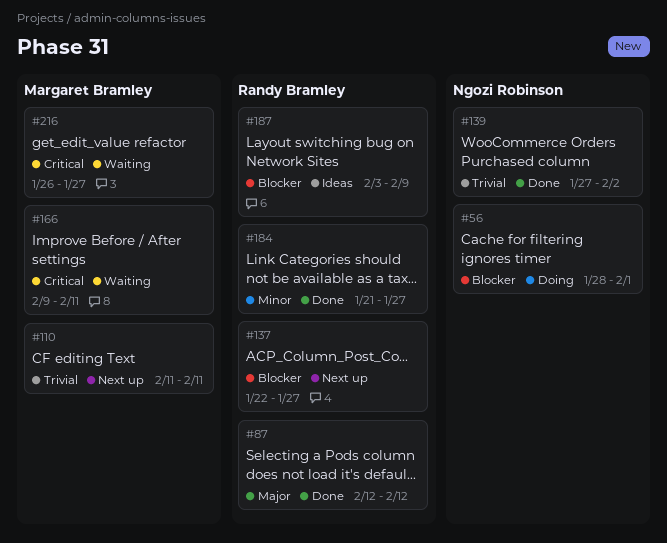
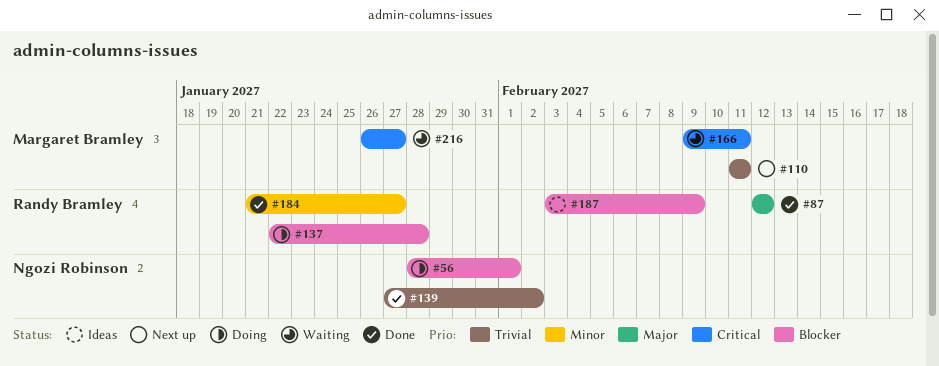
#137, status: Next up -> Doing
#137, due: Jan 27 -> Jan 28

